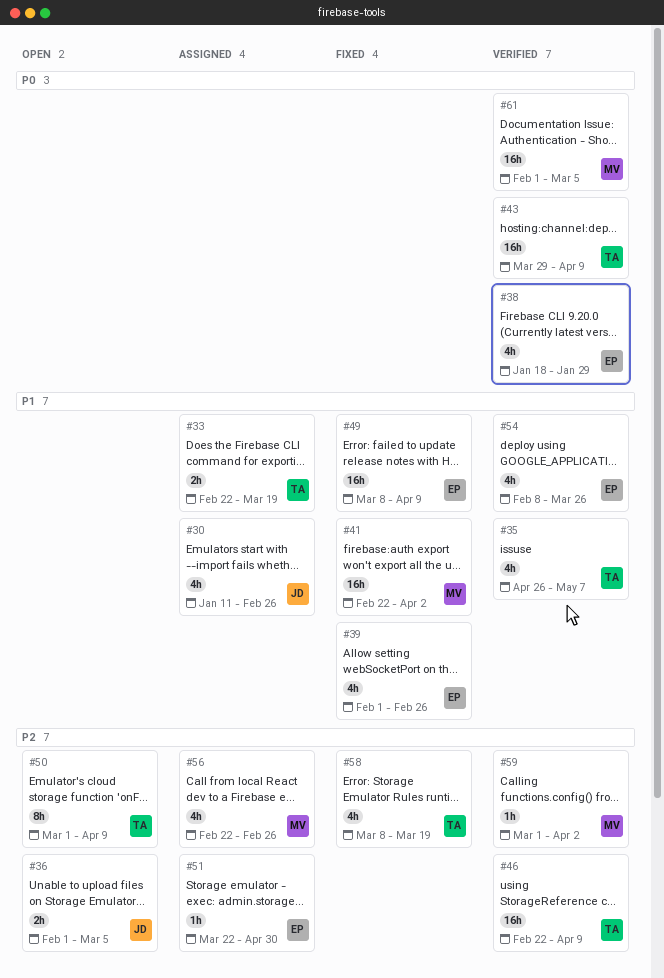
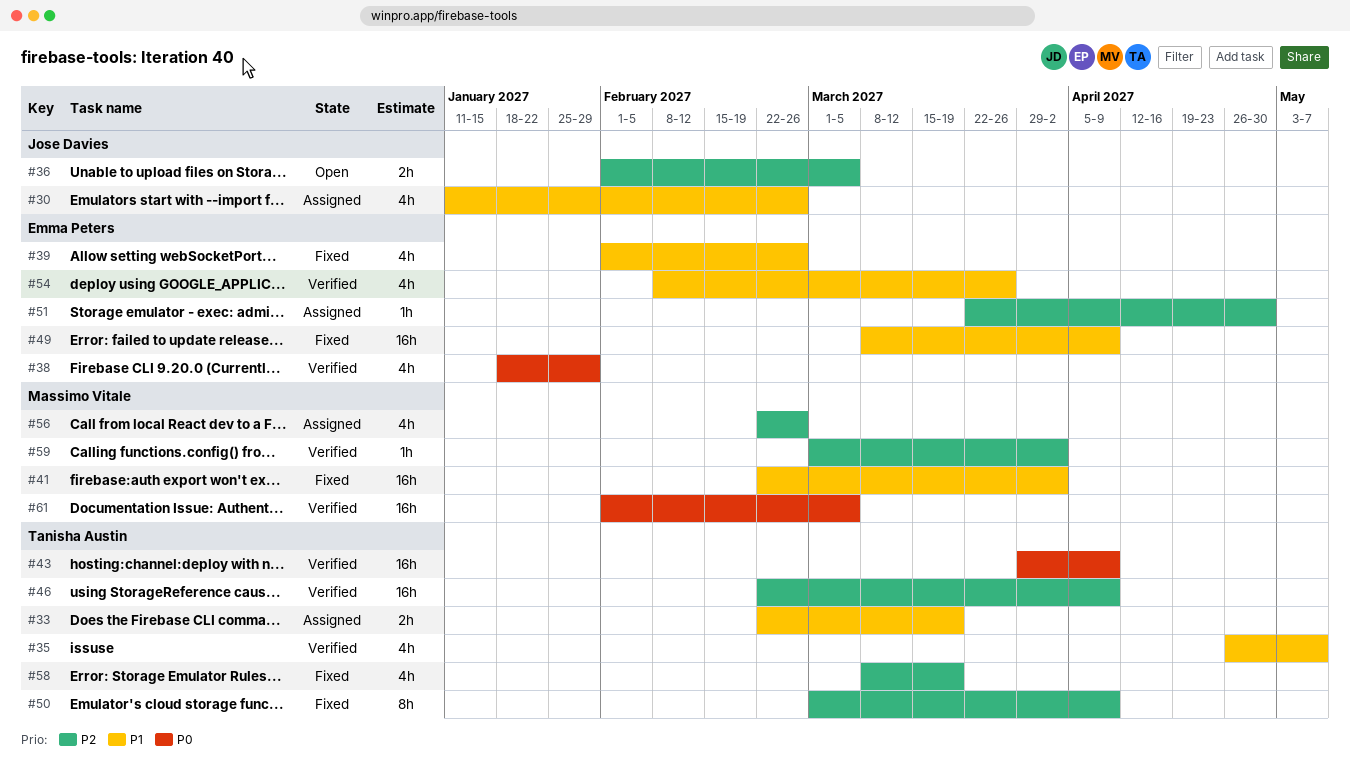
#50, status: Open -> Fixed

